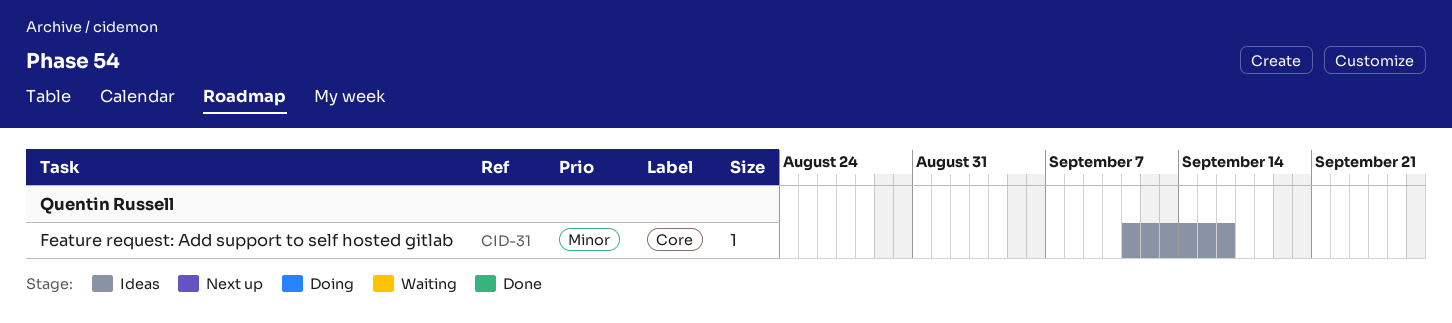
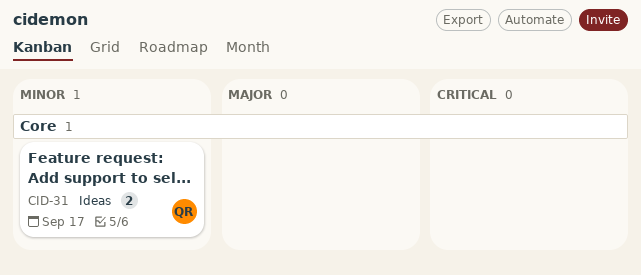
CID-31, estimate: 1 -> 2
CID-31, due: Sep 16 -> Sep 17

